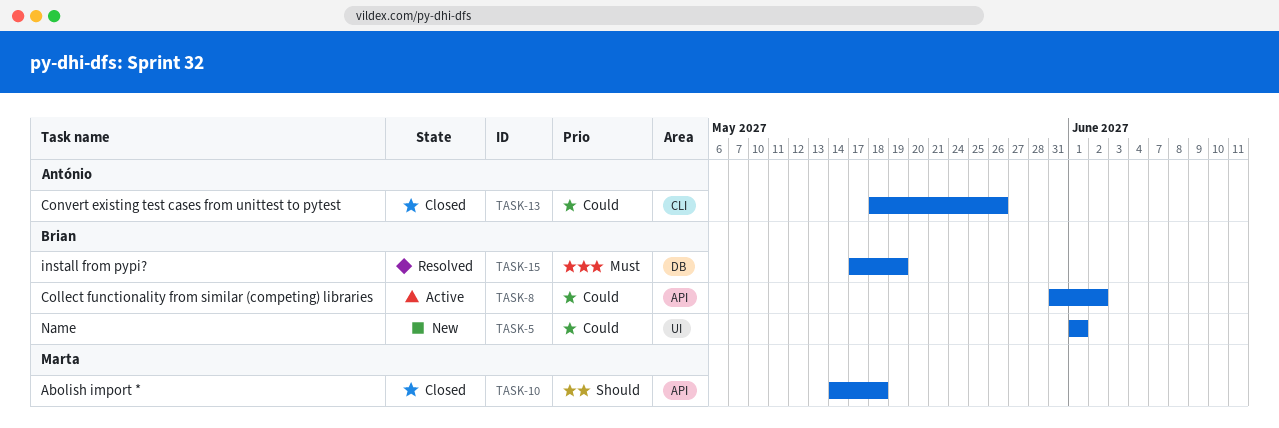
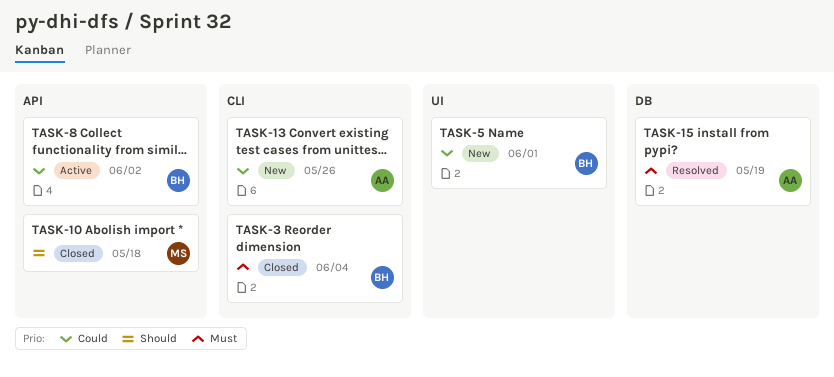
TASK-3: none -> present
TASK-13, status: Closed -> New
TASK-15, owner: Brian -> António

